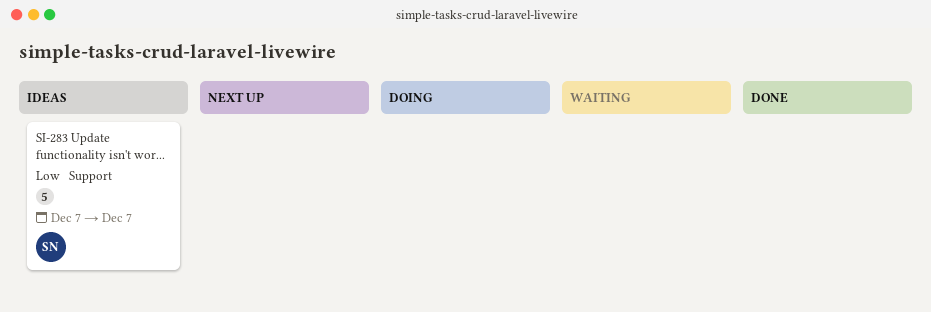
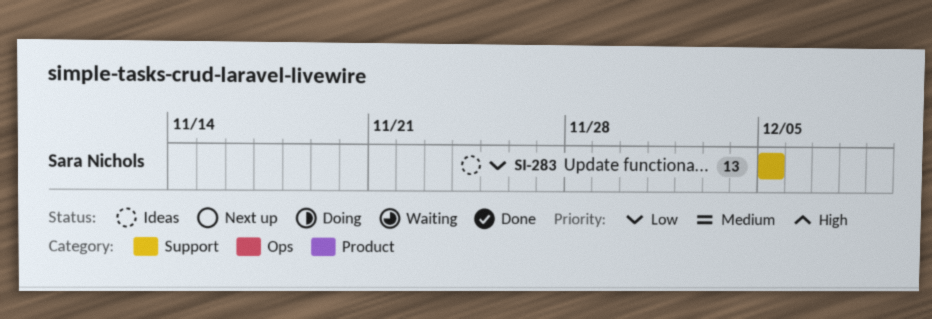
SI-283, estimate: 5 -> 13
SI-283, start: Dec 7 -> Dec 5
SI-283, due: Dec 7 -> Dec 5

